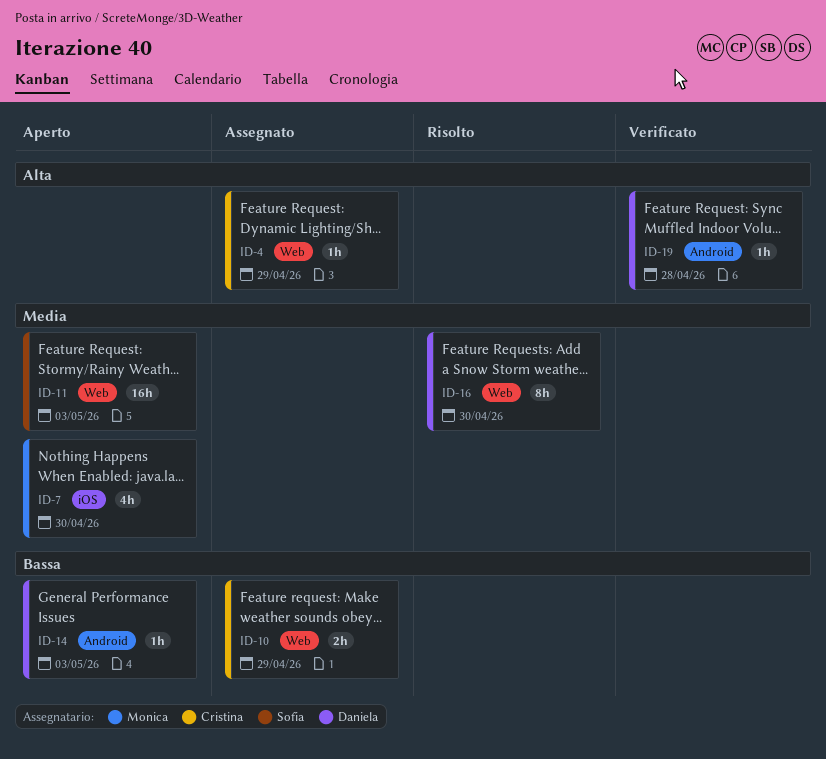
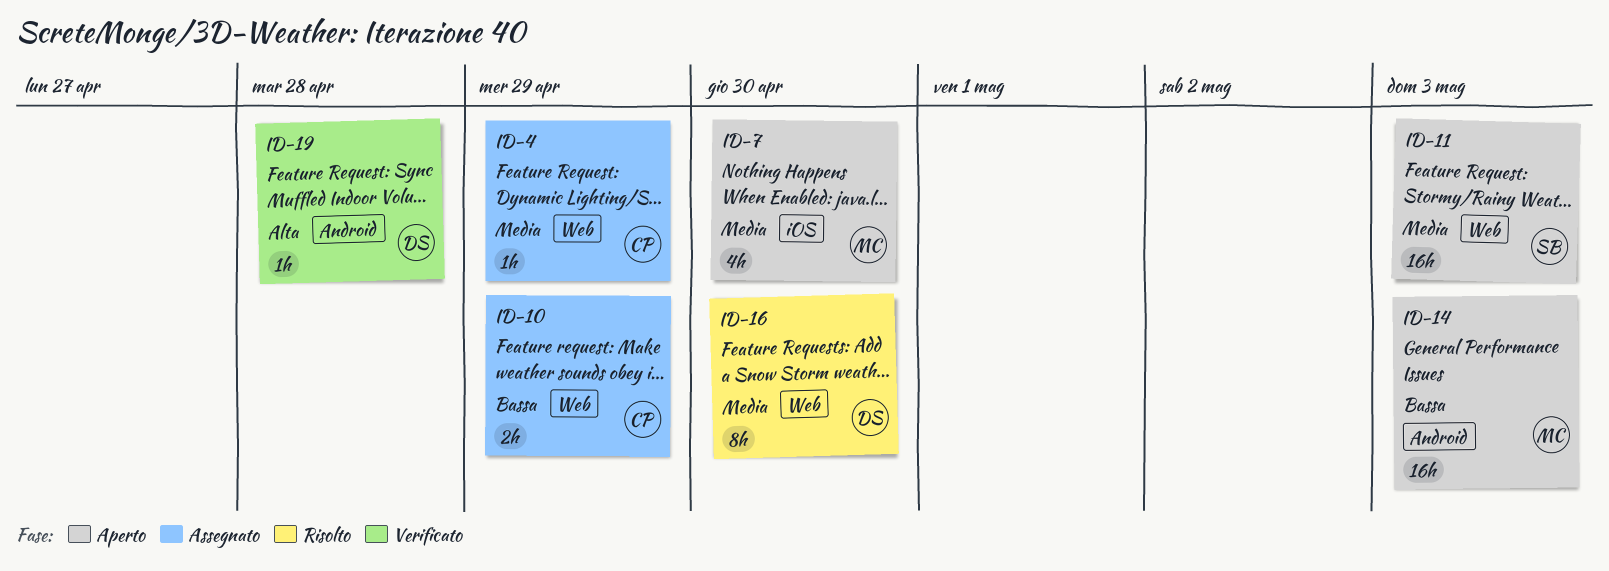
ID-4, priority: Alta -> Media
ID-14, owner: Daniela -> Monica
ID-14, estimate: 1h -> 16h

